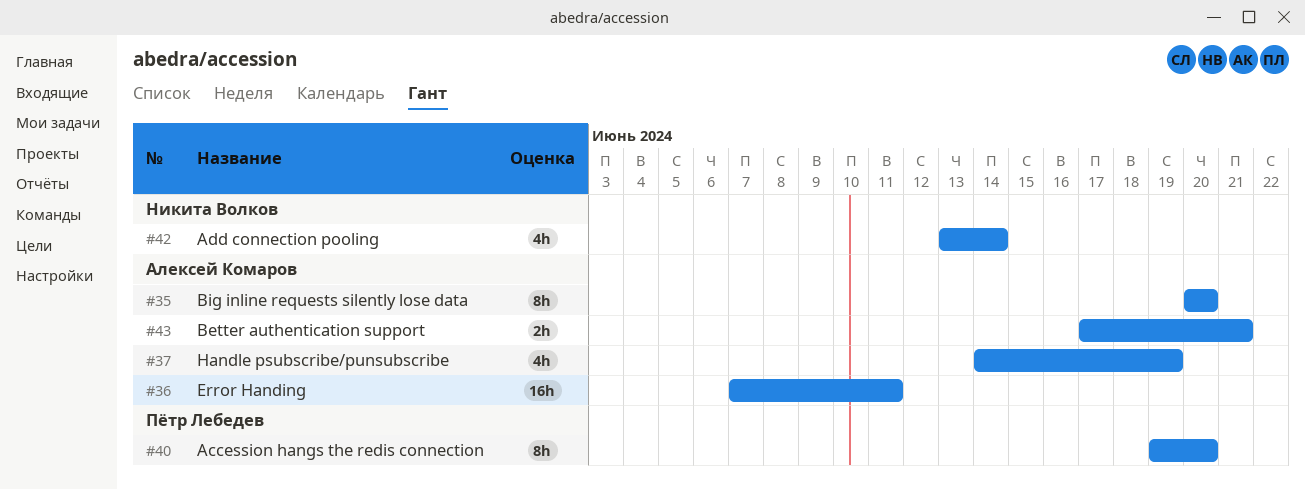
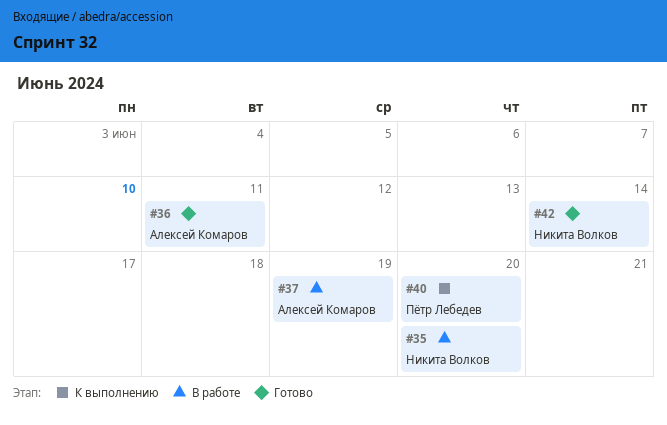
#35, owner: Алексей Комаров -> Никита Волков
#43: present -> none

